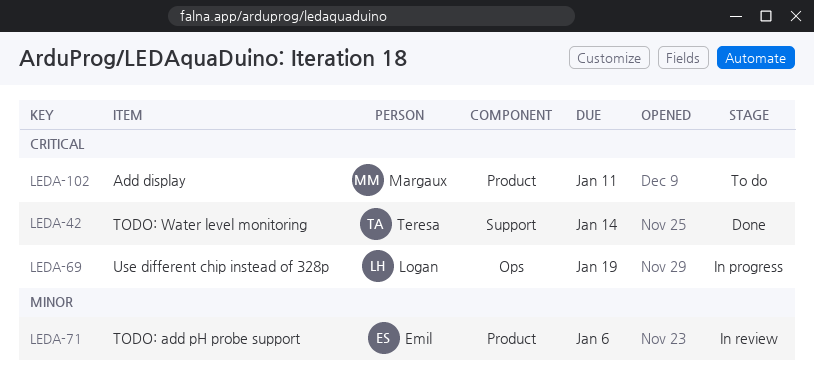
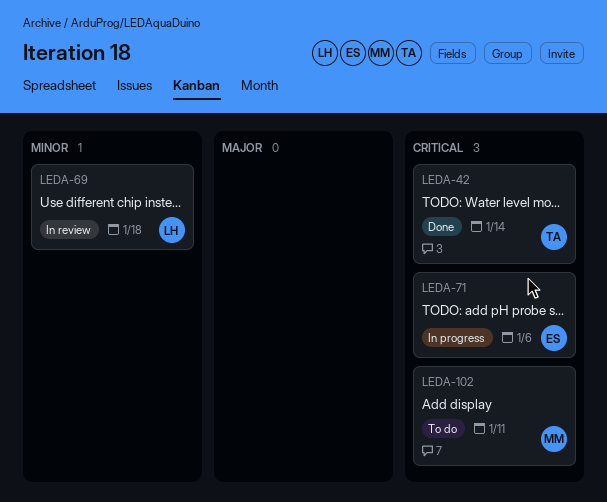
LEDA-69, status: In progress -> In review
LEDA-69, priority: Critical -> Minor
LEDA-69, due: Jan 19 -> Jan 18
LEDA-71, status: In review -> In progress
LEDA-71, priority: Minor -> Critical

